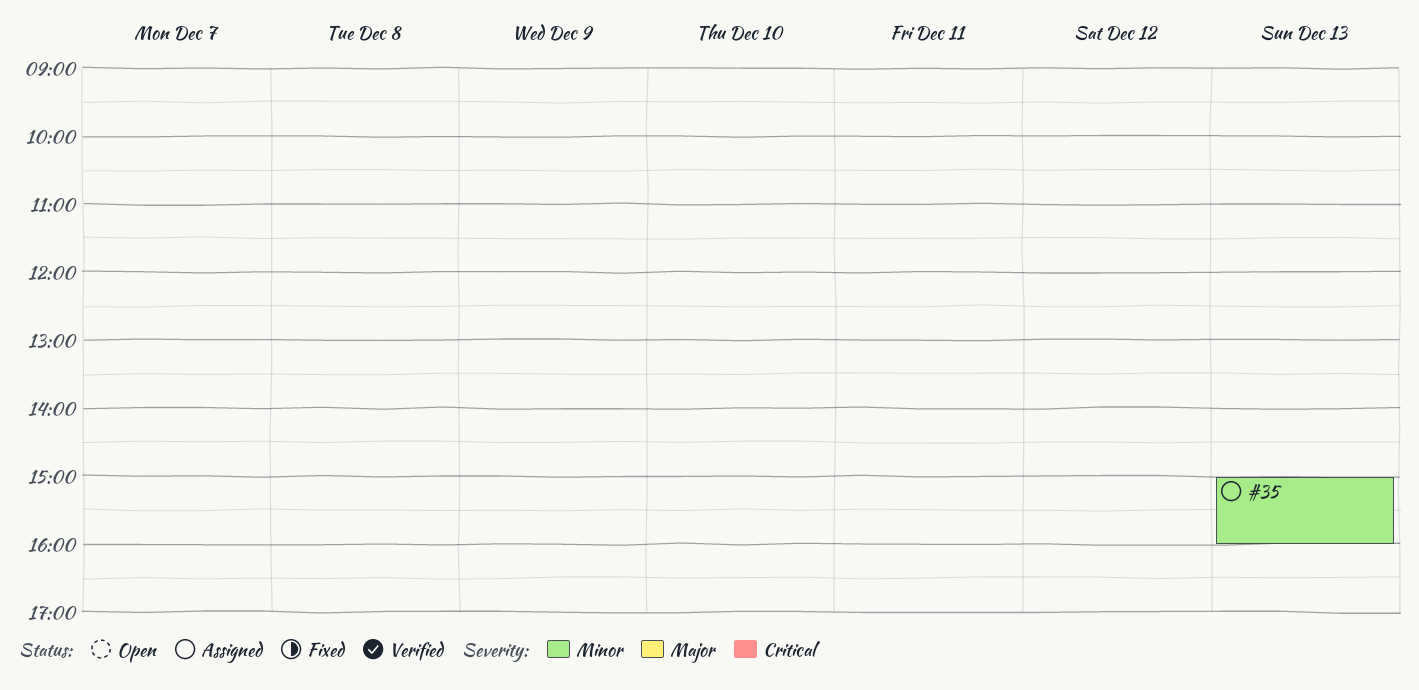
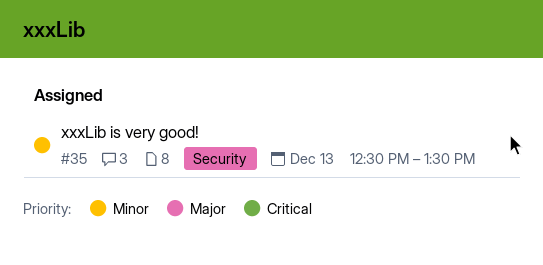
#35, begins: 15:00 -> 12:30
#35, ends: 16:00 -> 13:30

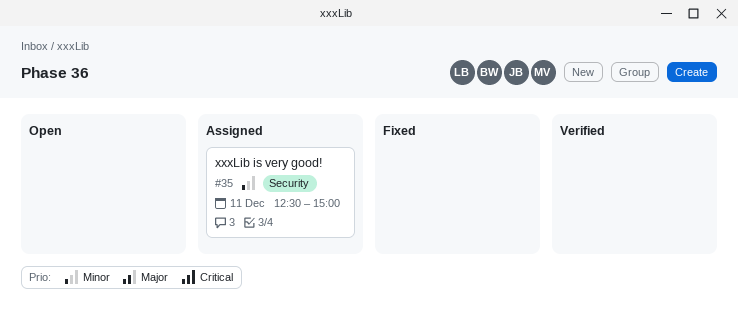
#35, day: Dec 13 -> Dec 11
#35, ends: 13:30 -> 15:00

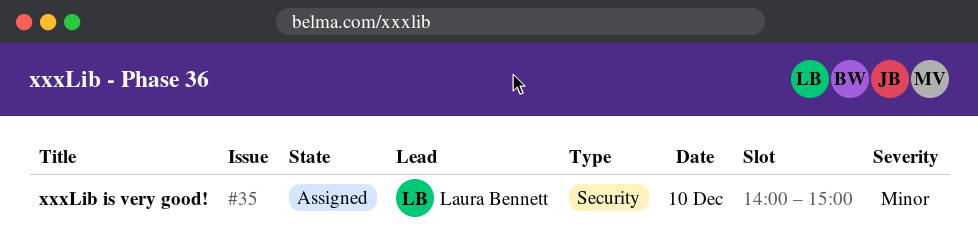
#35, day: Dec 11 -> Dec 10
#35, begins: 12:30 -> 14:00

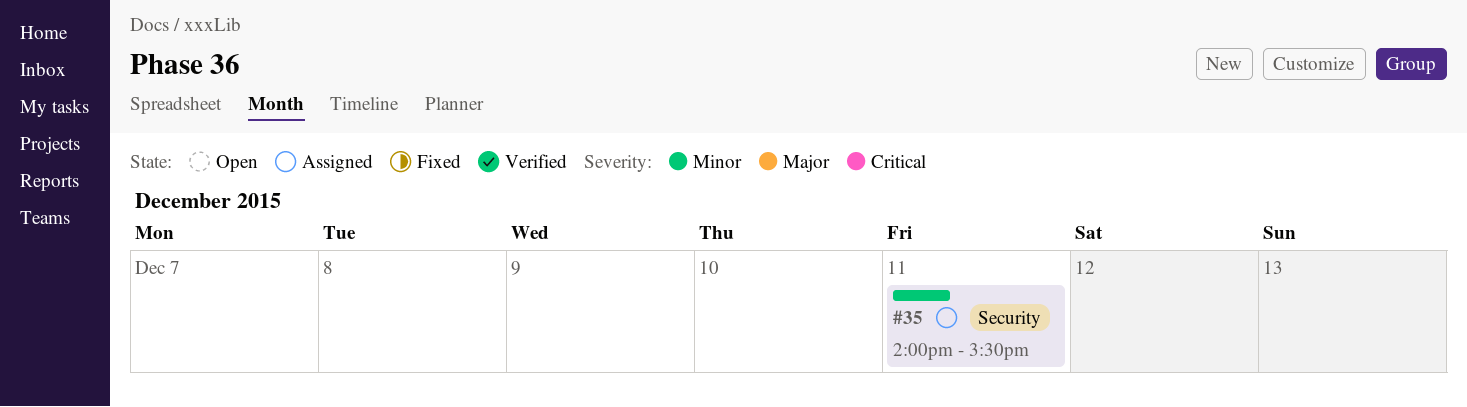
#35, day: Dec 10 -> Dec 11
#35, ends: 15:00 -> 15:30

